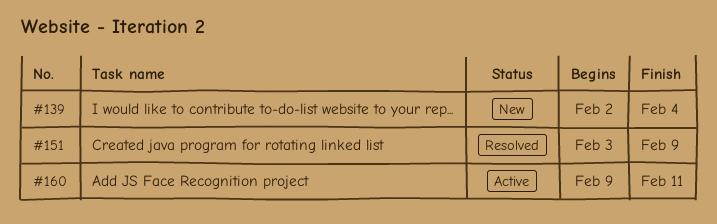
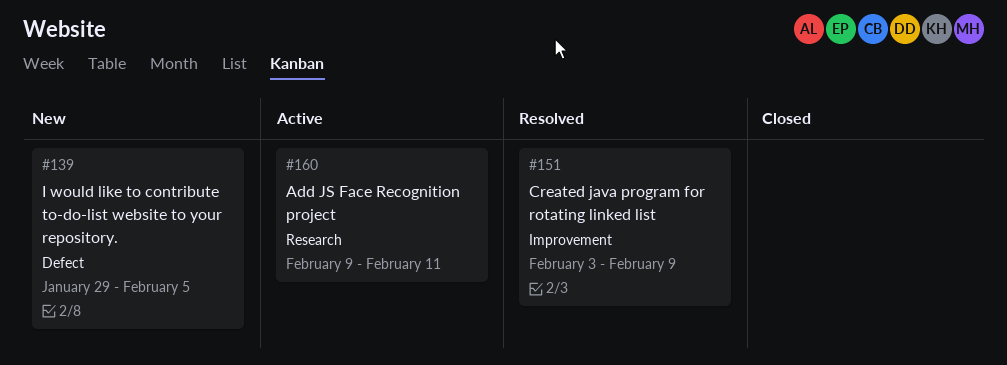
#139, start: Feb 2 -> Jan 29
#139, due: Feb 4 -> Feb 5

